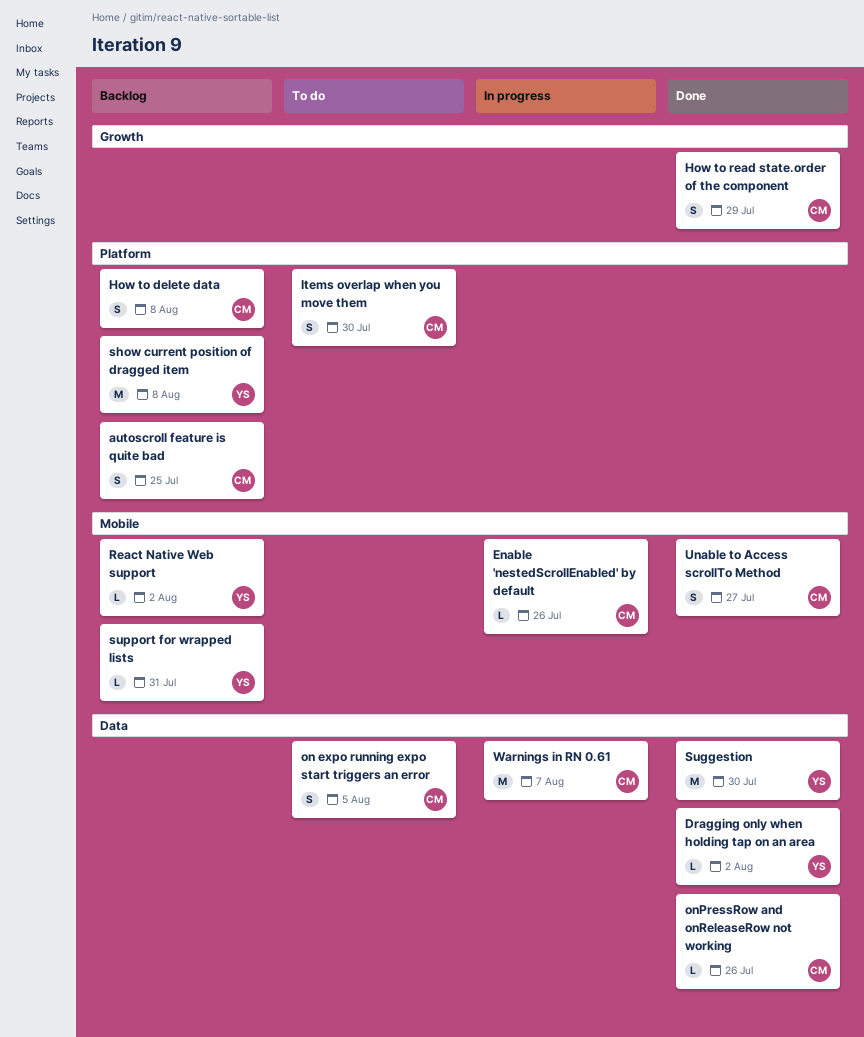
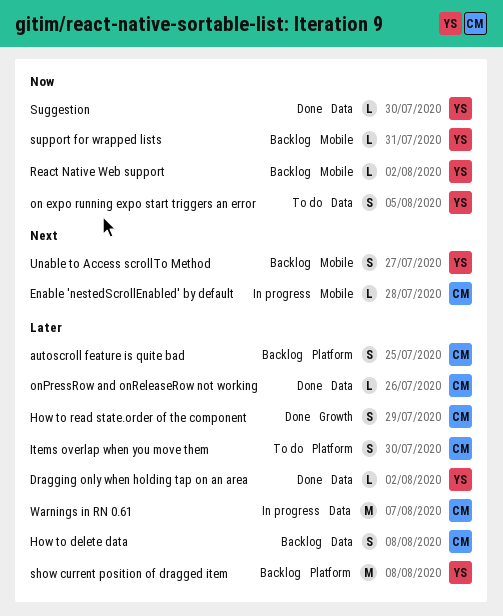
Enable 'nestedScrollEnabled' by default, due: Jul 26 -> Jul 28
How to delete data, label: Platform -> Data
on expo running expo start triggers an error, owner: CM -> YS
Suggestion, estimate: M -> L
Unable to Access scrollTo Method, status: Done -> Backlog
Unable to Access scrollTo Method, owner: CM -> YS

